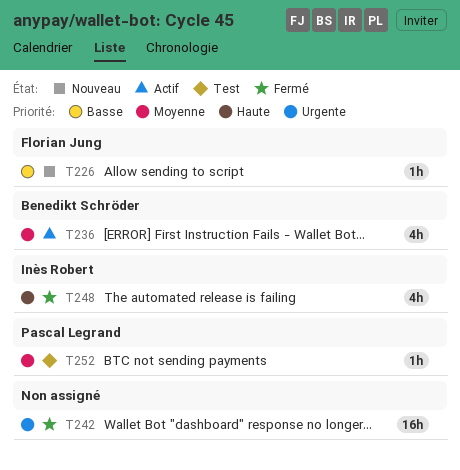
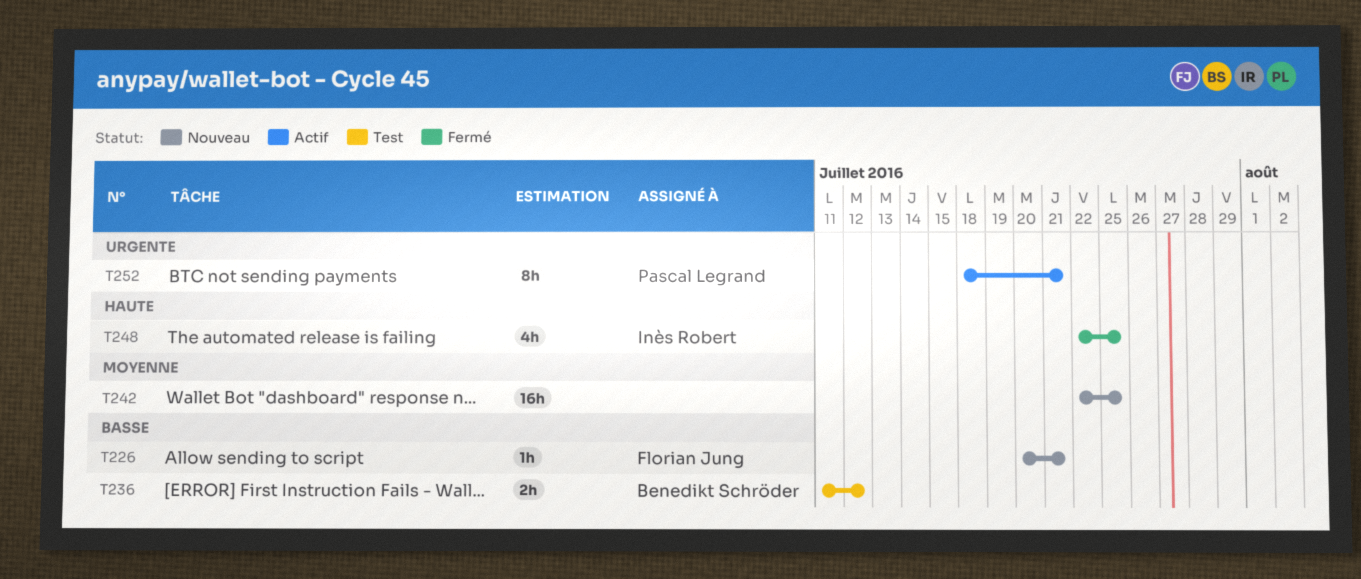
T236, status: Actif -> Test
T236, priority: Moyenne -> Basse
T236, estimate: 4h -> 2h
T242, status: Fermé -> Nouveau
T242, priority: Urgente -> Moyenne
T252, status: Test -> Actif
T252, priority: Moyenne -> Urgente
T252, estimate: 1h -> 8h

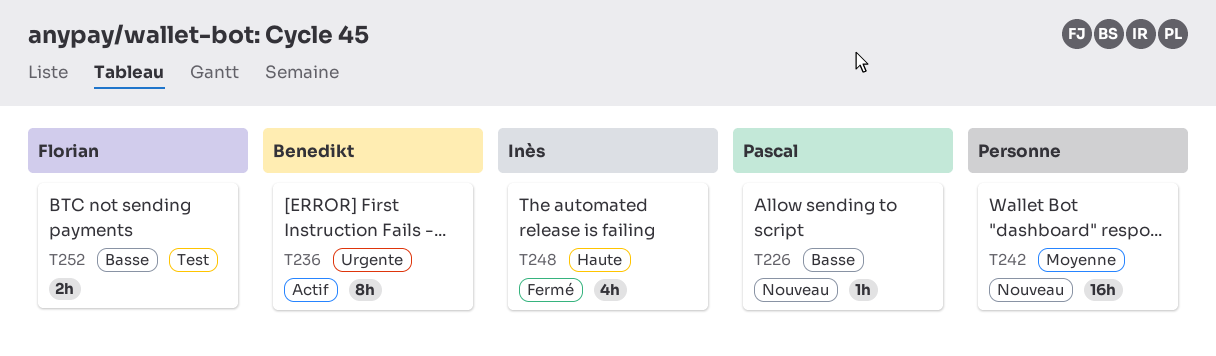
T226, owner: Florian Jung -> Pascal Legrand
T236, status: Test -> Actif
T236, priority: Basse -> Urgente
T236, estimate: 2h -> 8h
T252, status: Actif -> Test
T252, owner: Pascal Legrand -> Florian Jung
T252, priority: Urgente -> Basse
T252, estimate: 8h -> 2h

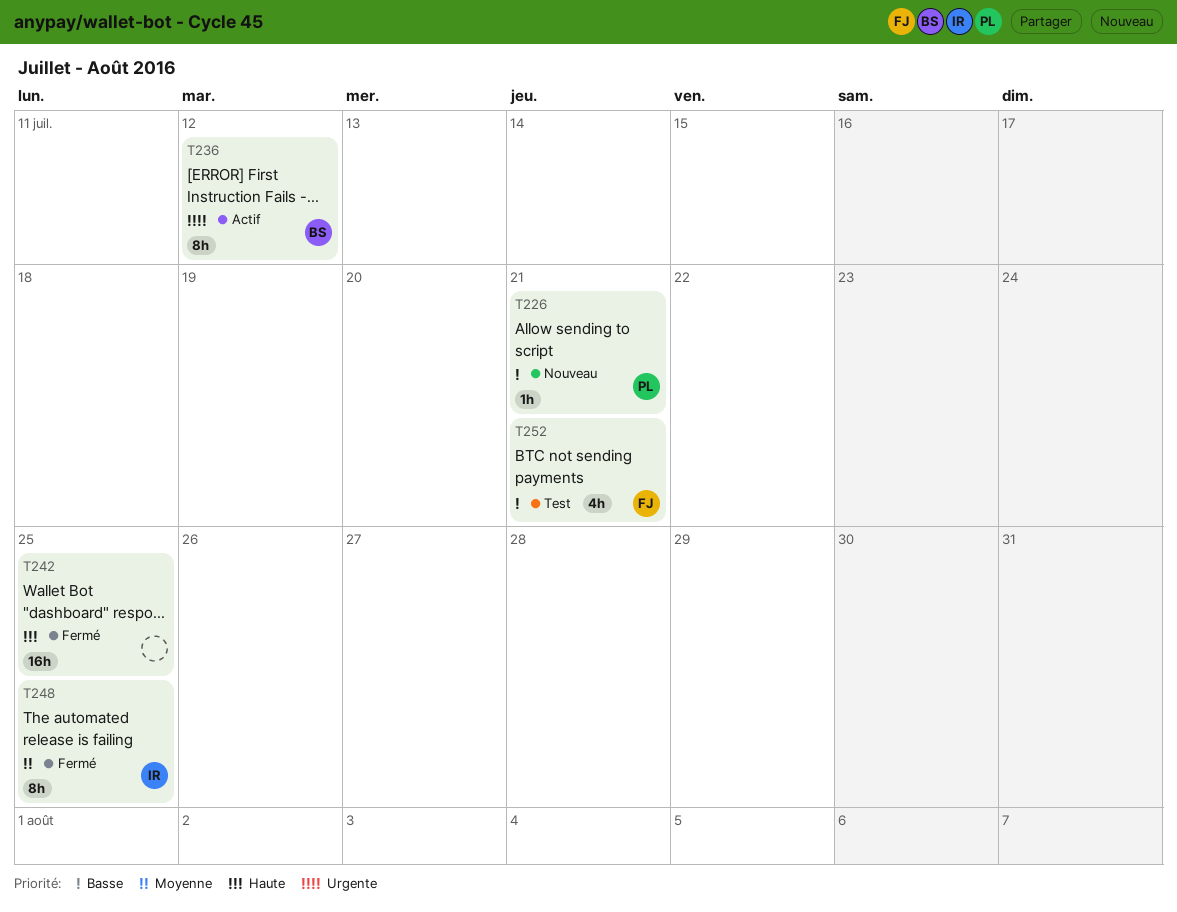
T242, status: Nouveau -> Fermé
T242, priority: Moyenne -> Haute
T248, priority: Haute -> Moyenne
T248, estimate: 4h -> 8h
T252, estimate: 2h -> 4h

